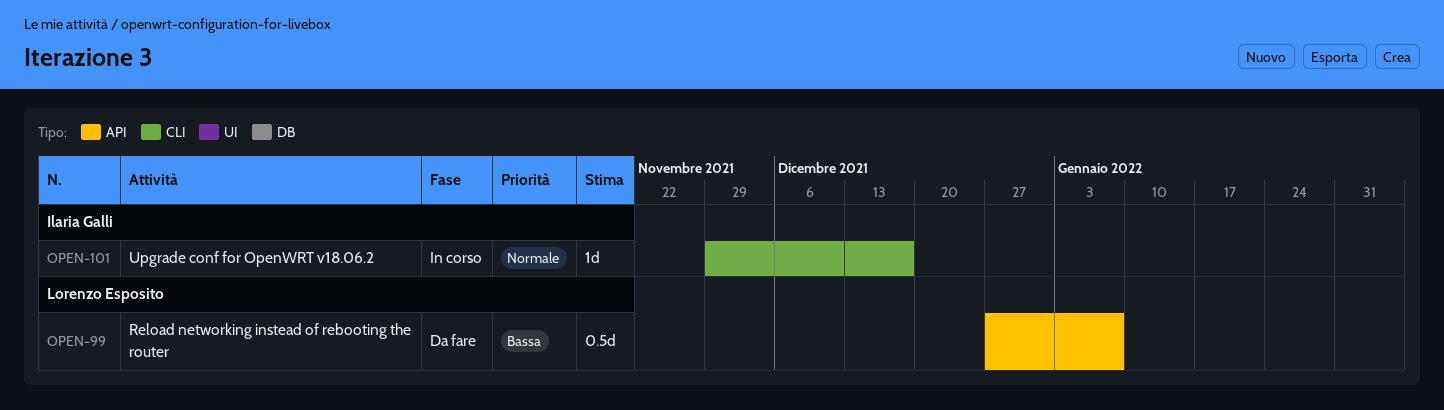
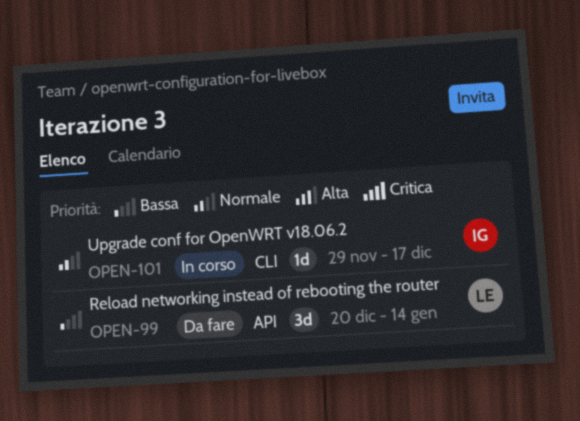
OPEN-99, estimate: 0.5d -> 3d
OPEN-99, start: Dec 27 -> Dec 20
OPEN-99, due: Jan 7 -> Jan 14

